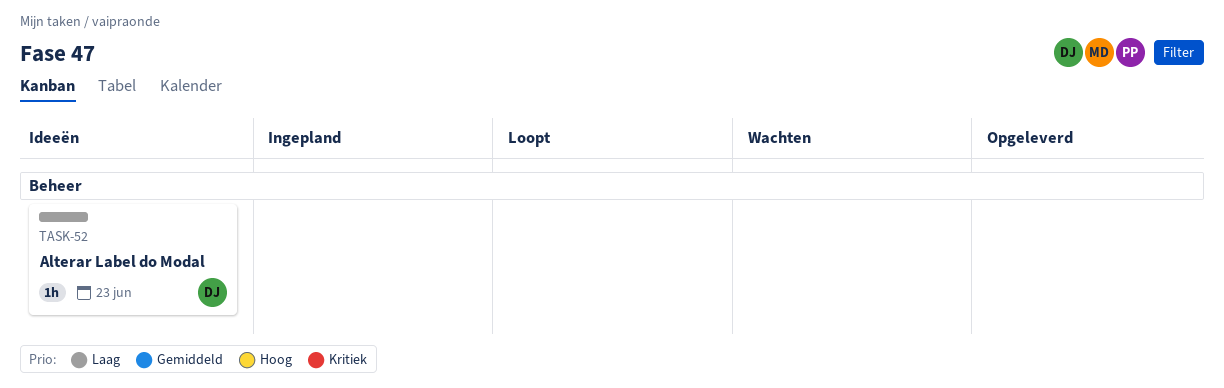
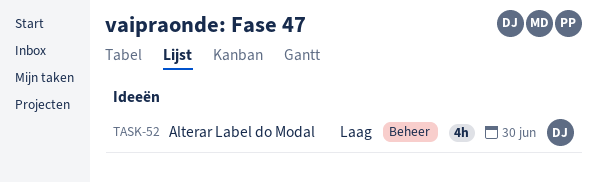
TASK-52, estimate: 1h -> 4h
TASK-52, due: Jun 23 -> Jun 30

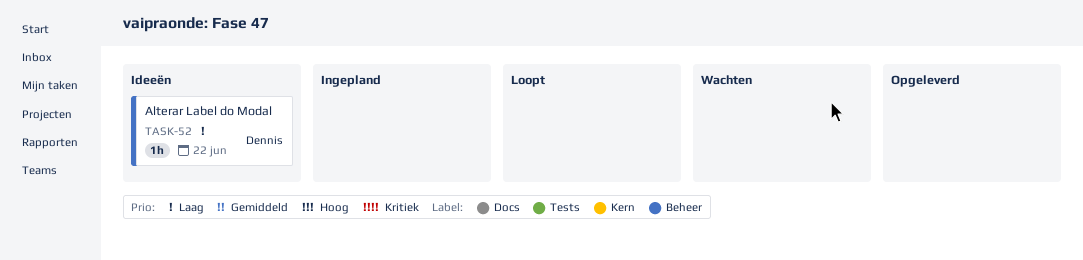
TASK-52, estimate: 4h -> 1h
TASK-52, due: Jun 30 -> Jun 22

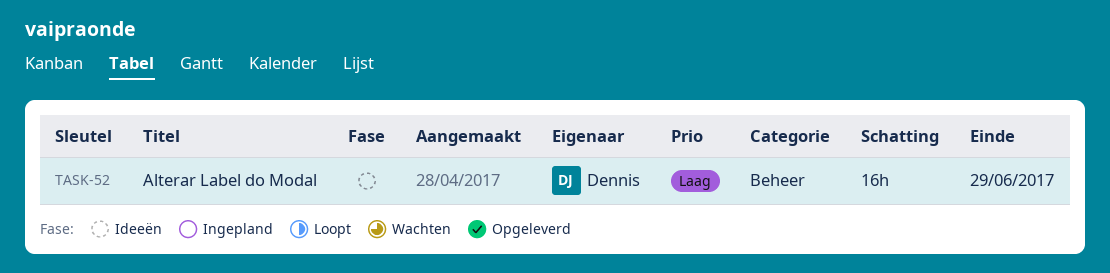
TASK-52, estimate: 1h -> 16h
TASK-52, due: Jun 22 -> Jun 29

